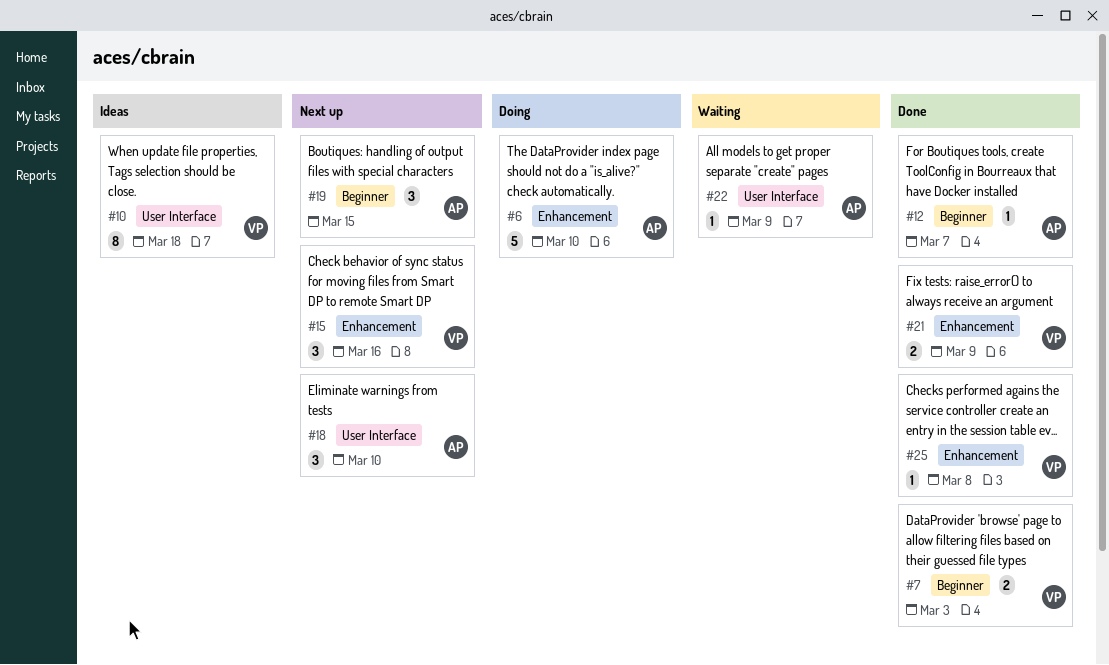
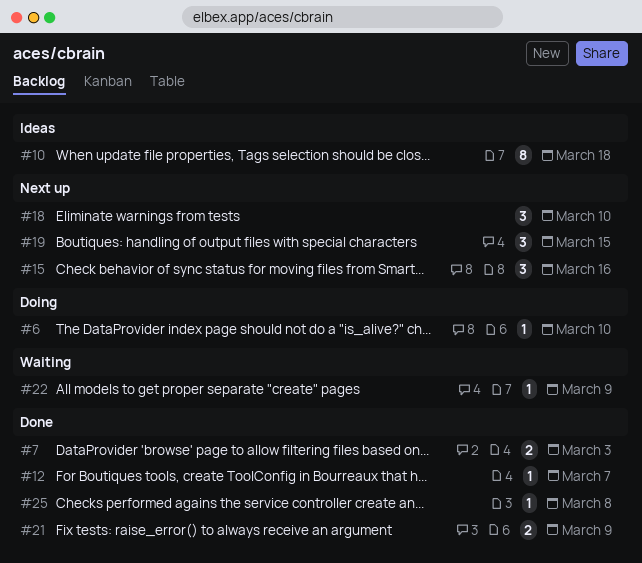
#6, estimate: 5 -> 1

